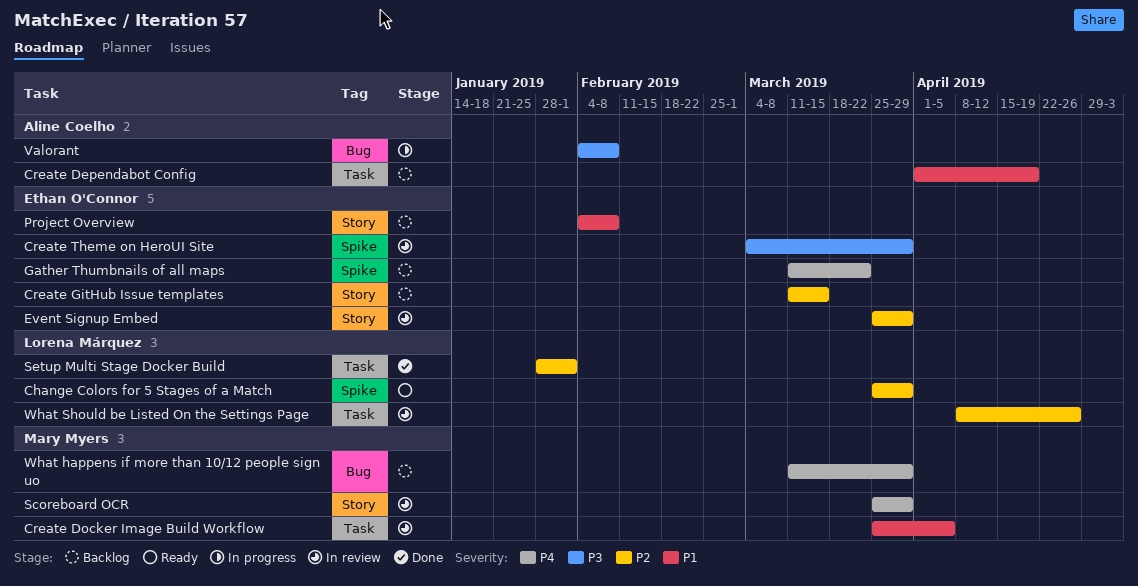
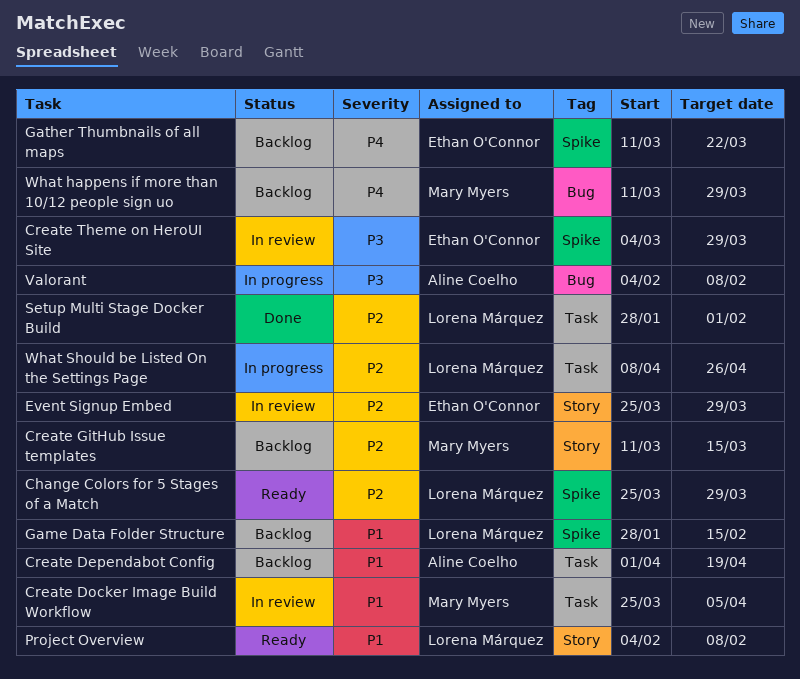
Create GitHub Issue templates, owner: Ethan O'Connor -> Mary Myers
Game Data Folder Structure: none -> present
Project Overview, status: Backlog -> Ready
Project Overview, owner: Ethan O'Connor -> Lorena Márquez
Scoreboard OCR: present -> none
What Should be Listed On the Settings Page, status: In review -> In progress

